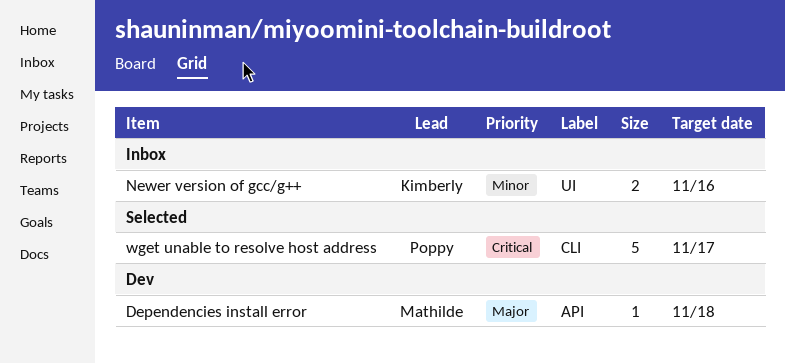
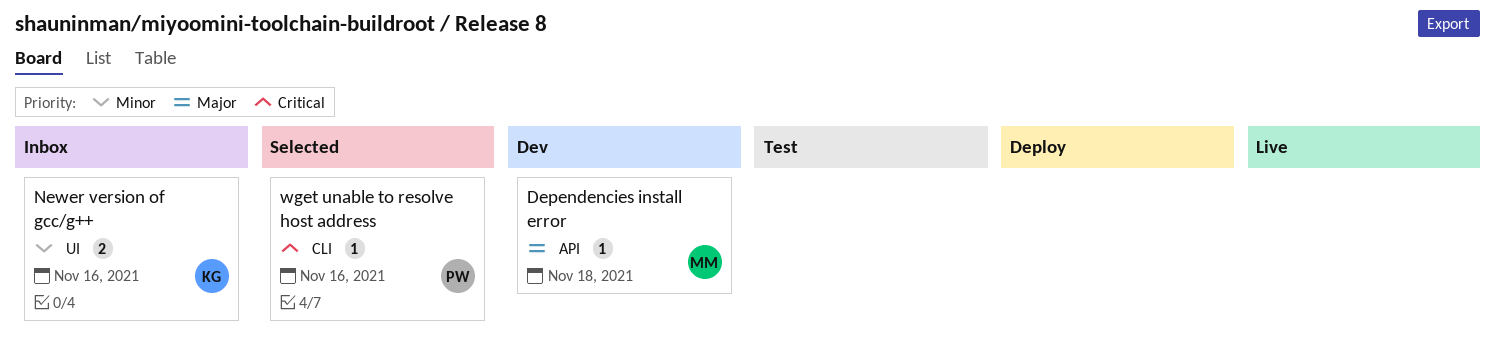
wget unable to resolve host address, estimate: 5 -> 1
wget unable to resolve host address, due: Nov 17 -> Nov 16

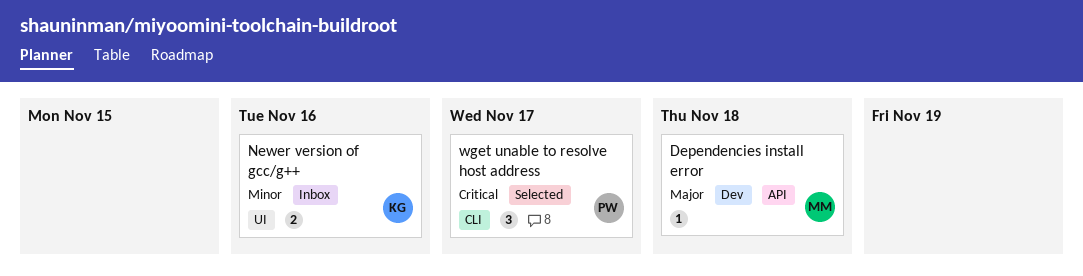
wget unable to resolve host address, estimate: 1 -> 3
wget unable to resolve host address, due: Nov 16 -> Nov 17

